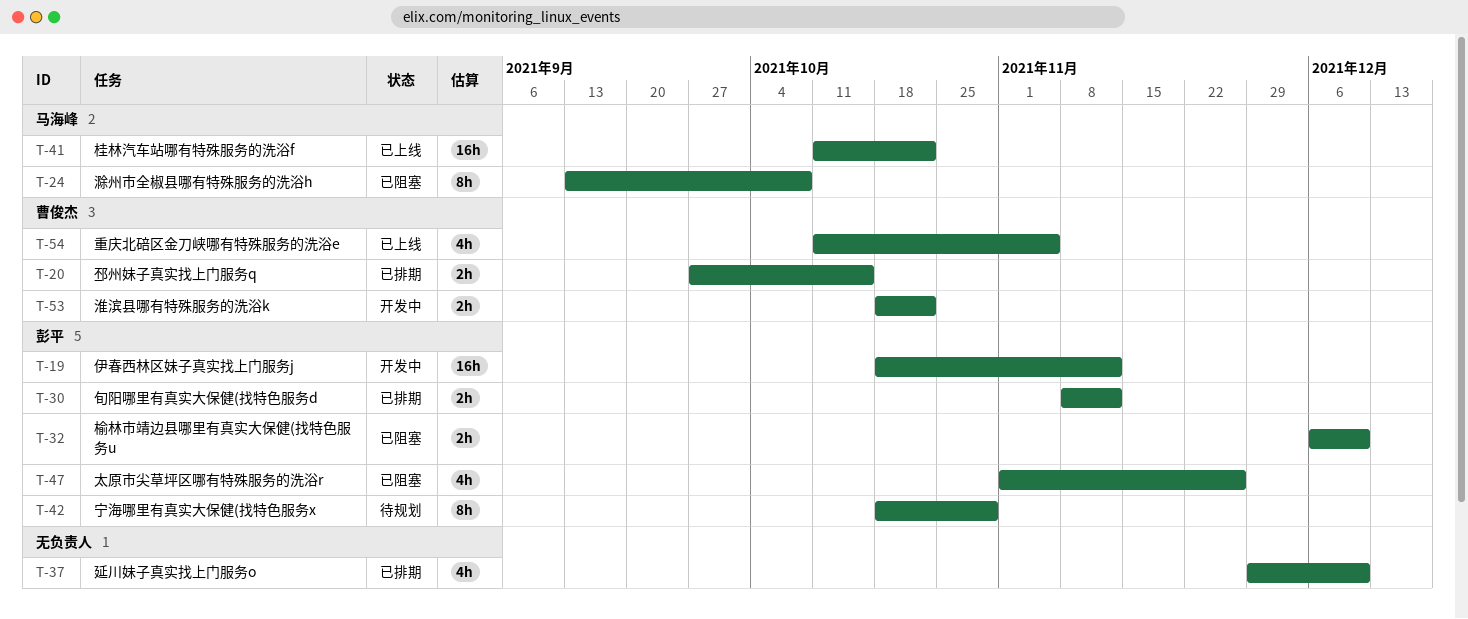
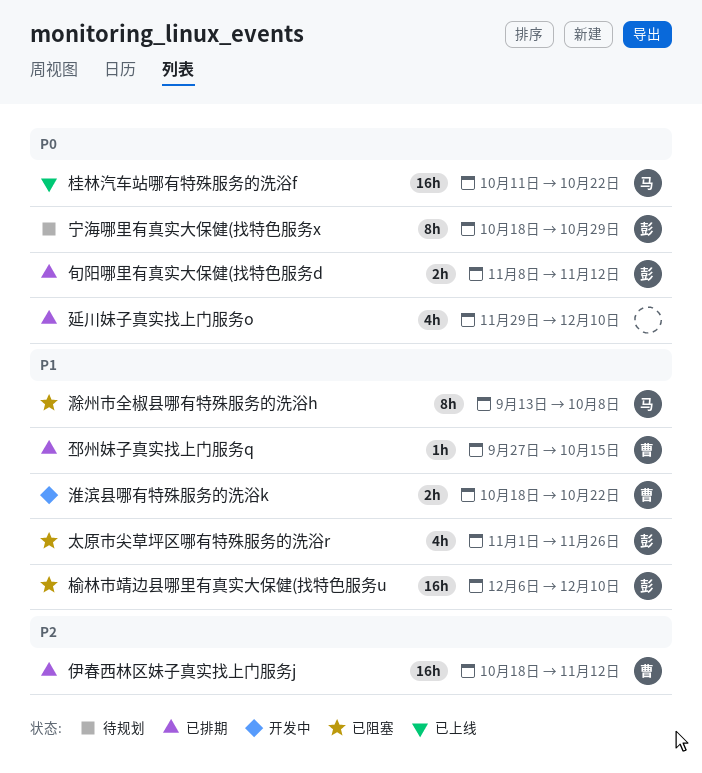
伊春西林区妹子真实找上门服务j, status: 开发中 -> 已排期
伊春西林区妹子真实找上门服务j, owner: 彭平 -> 曹俊杰
榆林市靖边县哪里有真实大保健(找特色服务u, estimate: 2h -> 16h
邳州妹子真实找上门服务q, estimate: 2h -> 1h
重庆北碚区金刀峡哪有特殊服务的洗浴e: present -> none

